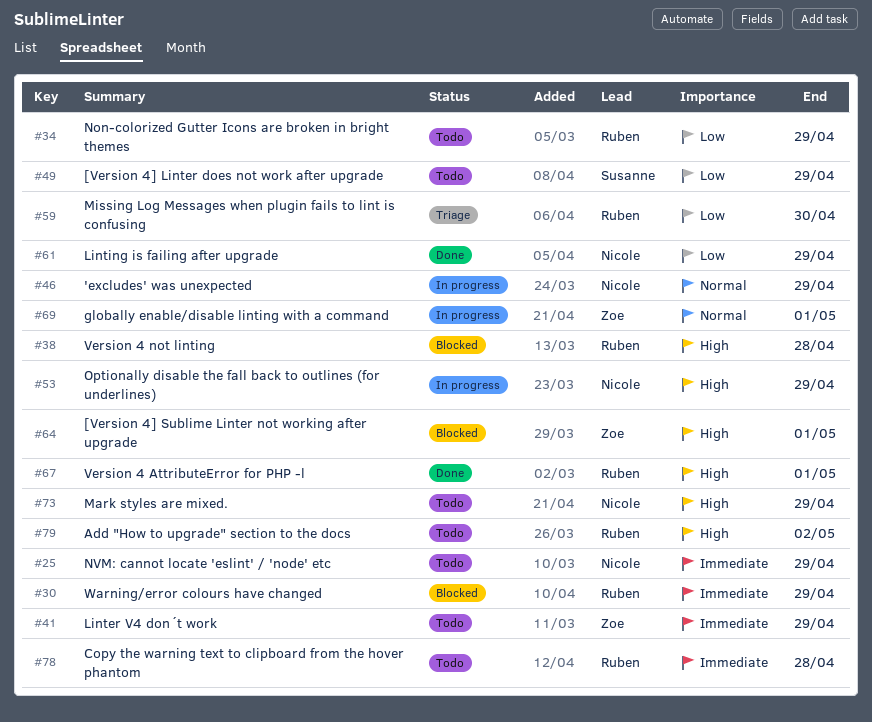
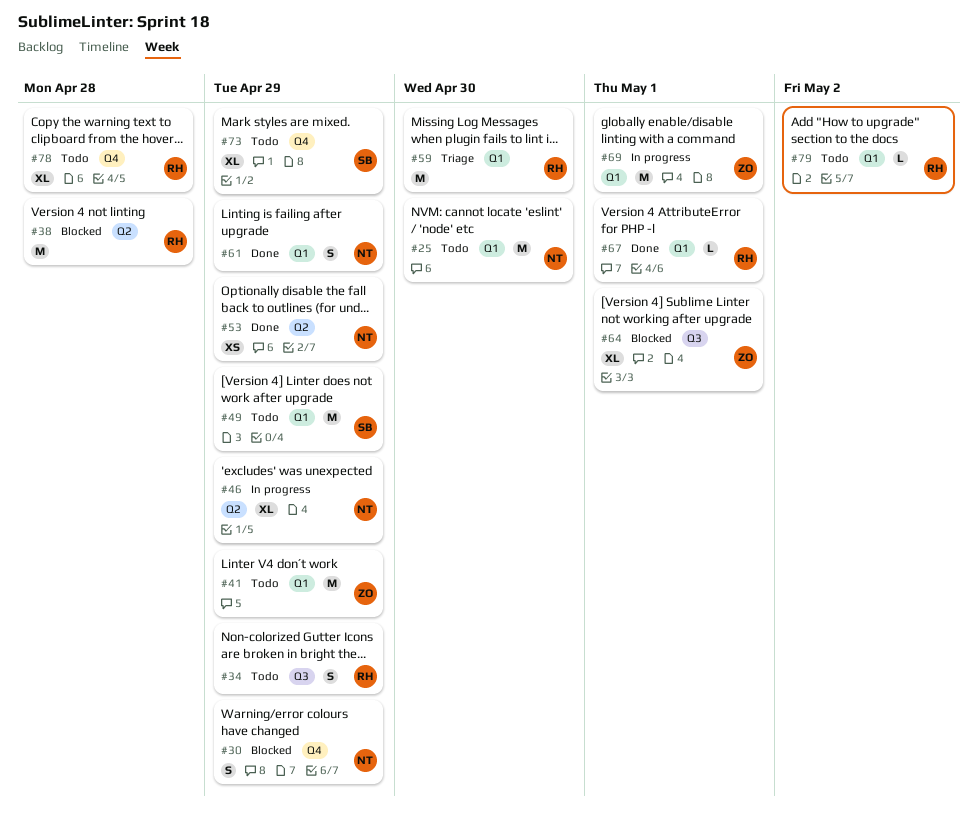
#25, due: Apr 29 -> Apr 30
#30, owner: Ruben -> Nicole
#53, status: In progress -> Done
#73, owner: Nicole -> Susanne

